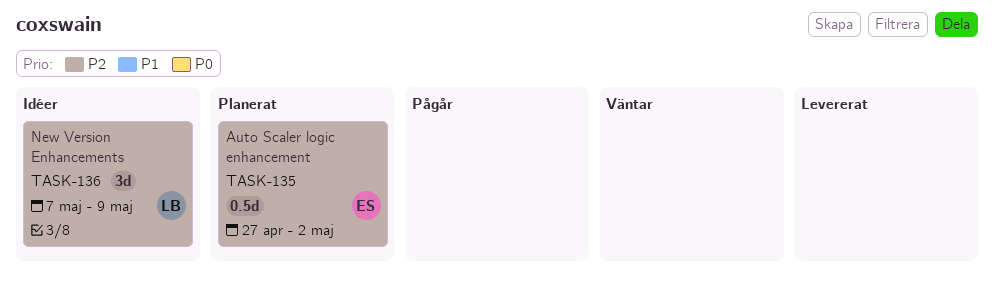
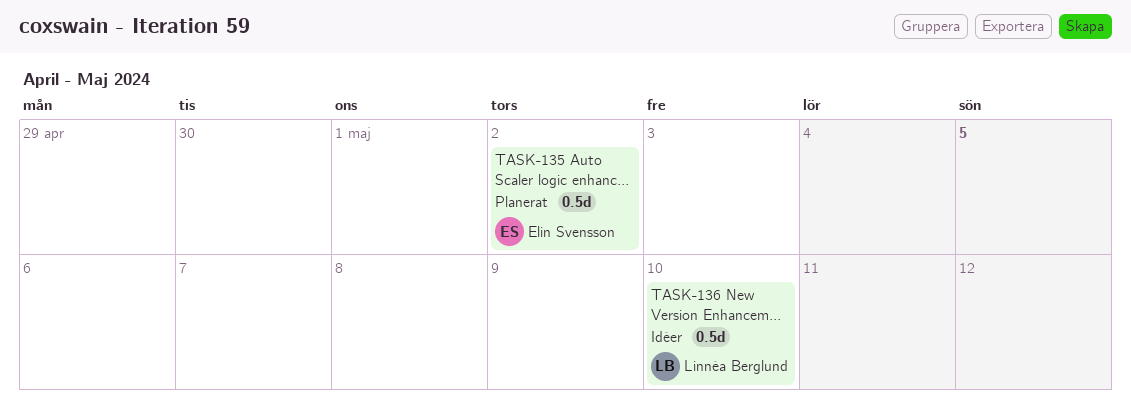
TASK-136, estimate: 3d -> 0.5d
TASK-136, due: May 9 -> May 10

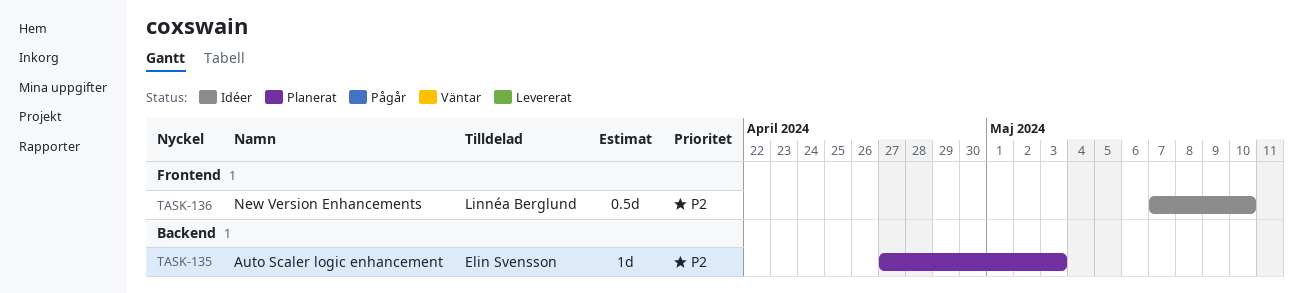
TASK-135, estimate: 0.5d -> 1d
TASK-135, due: May 2 -> May 3

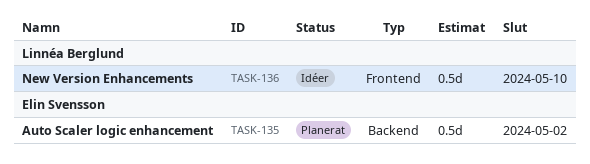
TASK-135, estimate: 1d -> 0.5d
TASK-135, due: May 3 -> May 2

